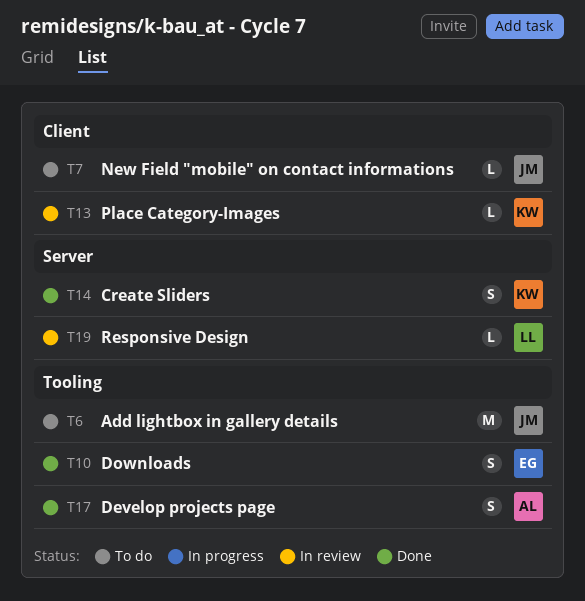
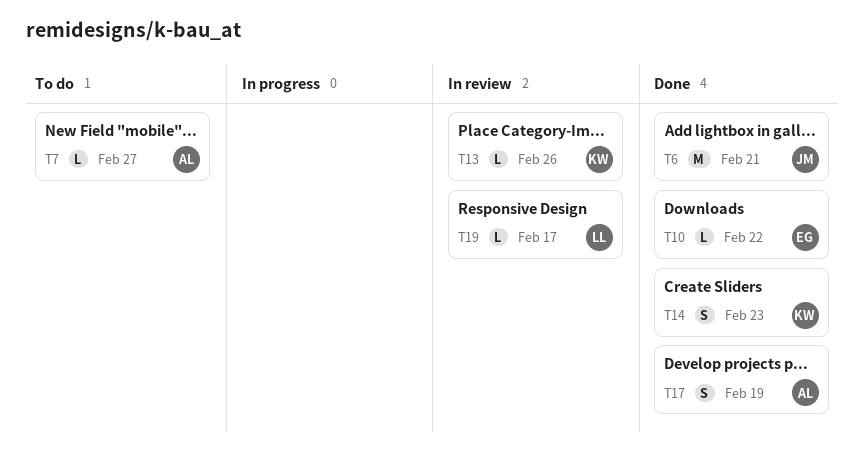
T6, status: To do -> Done
T7, owner: JM -> AL
T10, estimate: S -> L

